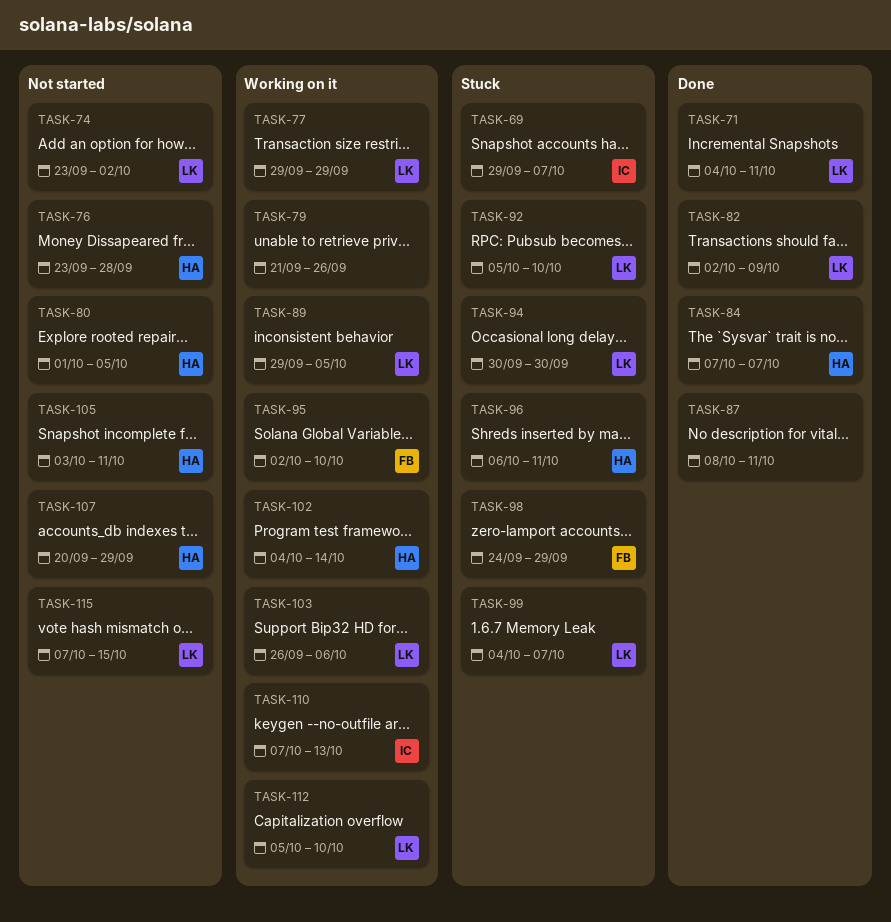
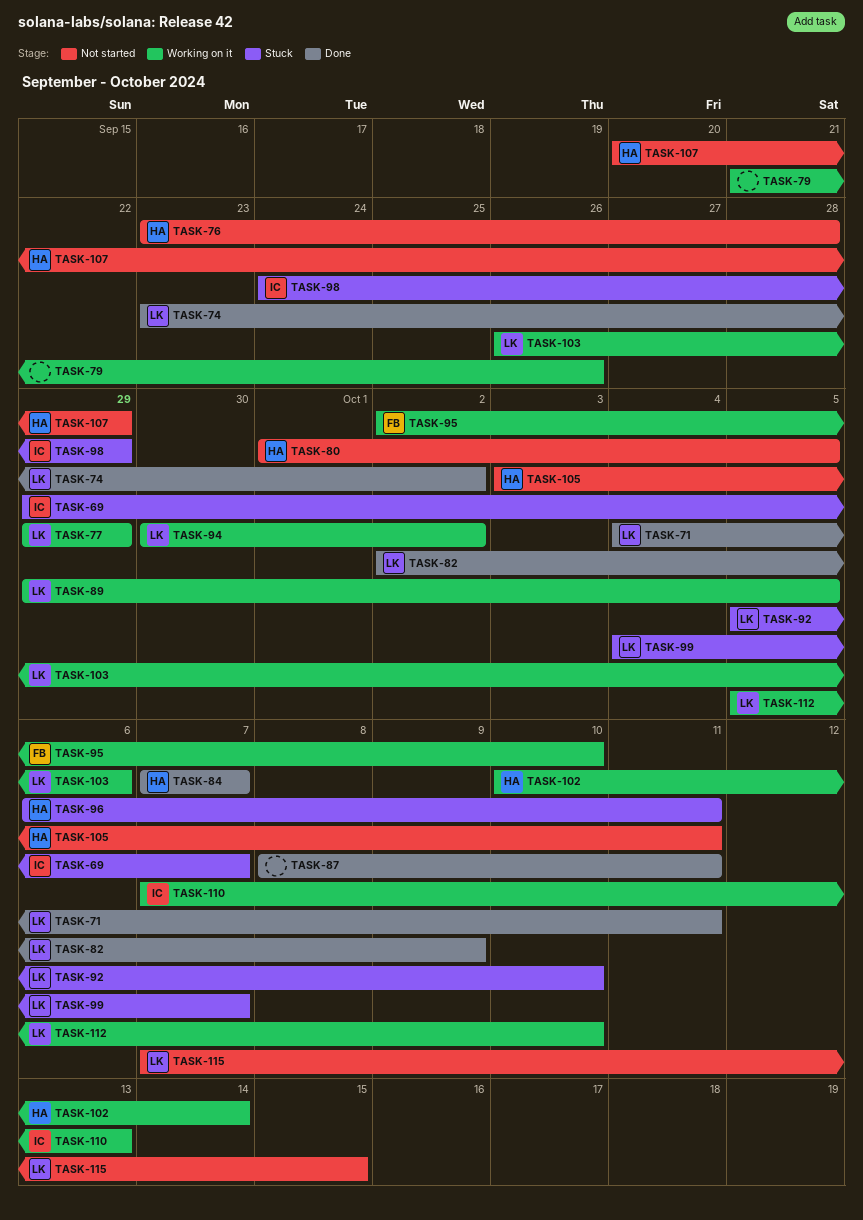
TASK-74, status: Not started -> Done
TASK-94, status: Stuck -> Working on it
TASK-94, due: Sep 30 -> Oct 2
TASK-98, owner: FB -> IC
TASK-102, start: Oct 4 -> Oct 10

